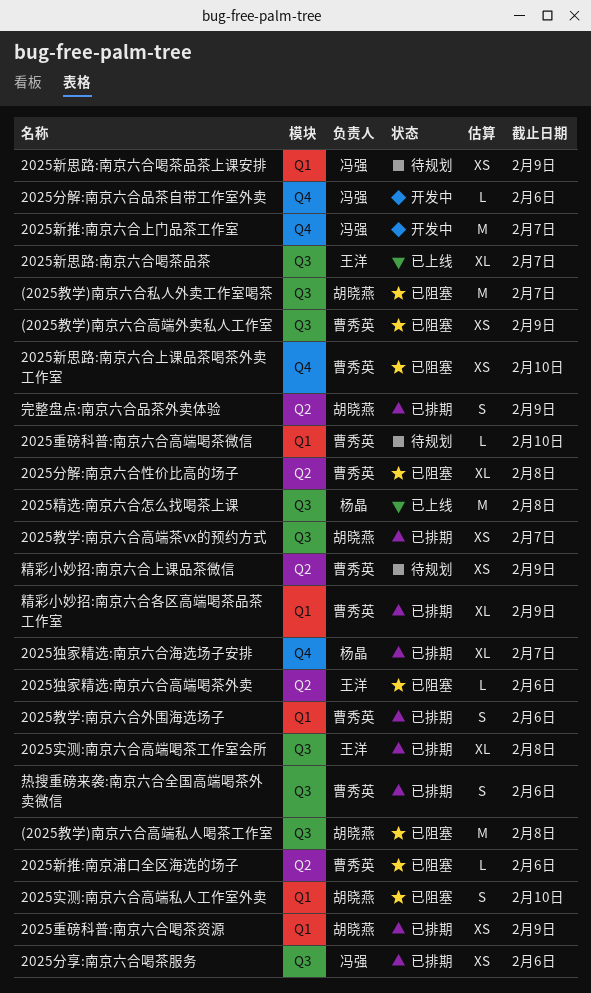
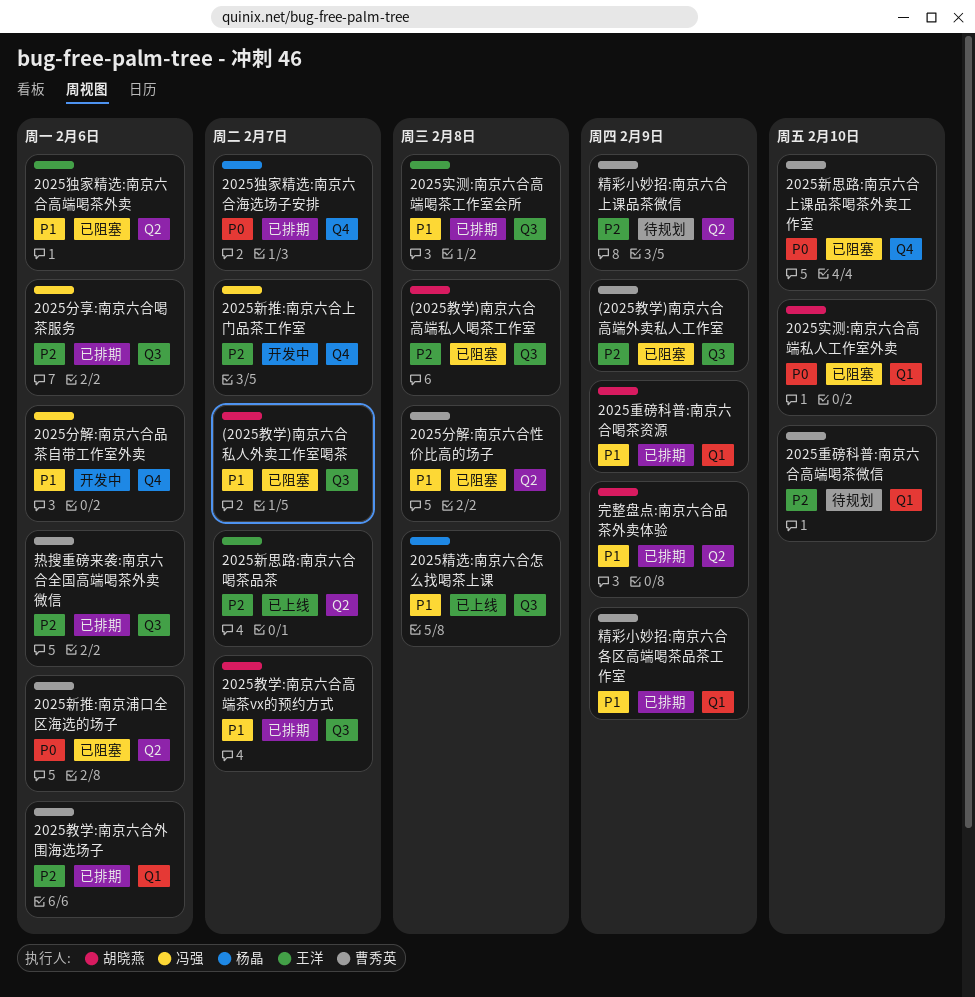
2025新思路:南京六合喝茶品茶, label: Q3 -> Q2
2025新思路:南京六合喝茶品茶上课安排: present -> none

